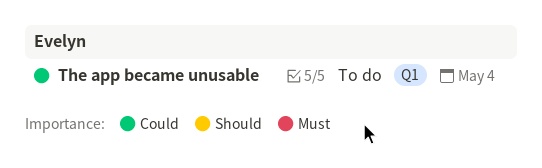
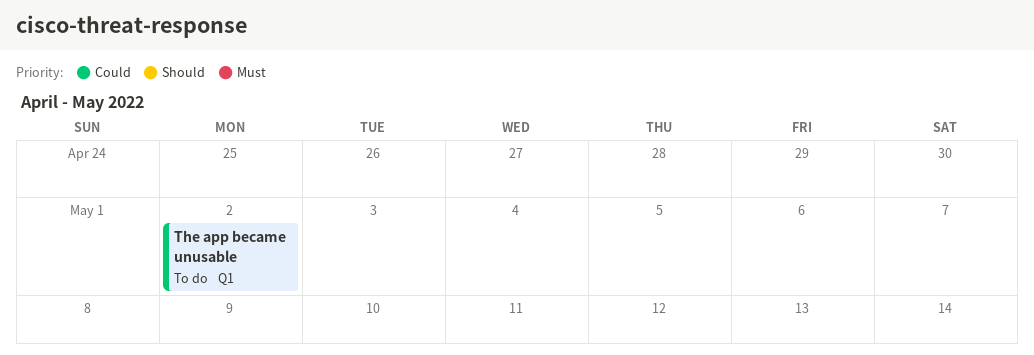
The app became unusable, due: May 4 -> May 2

